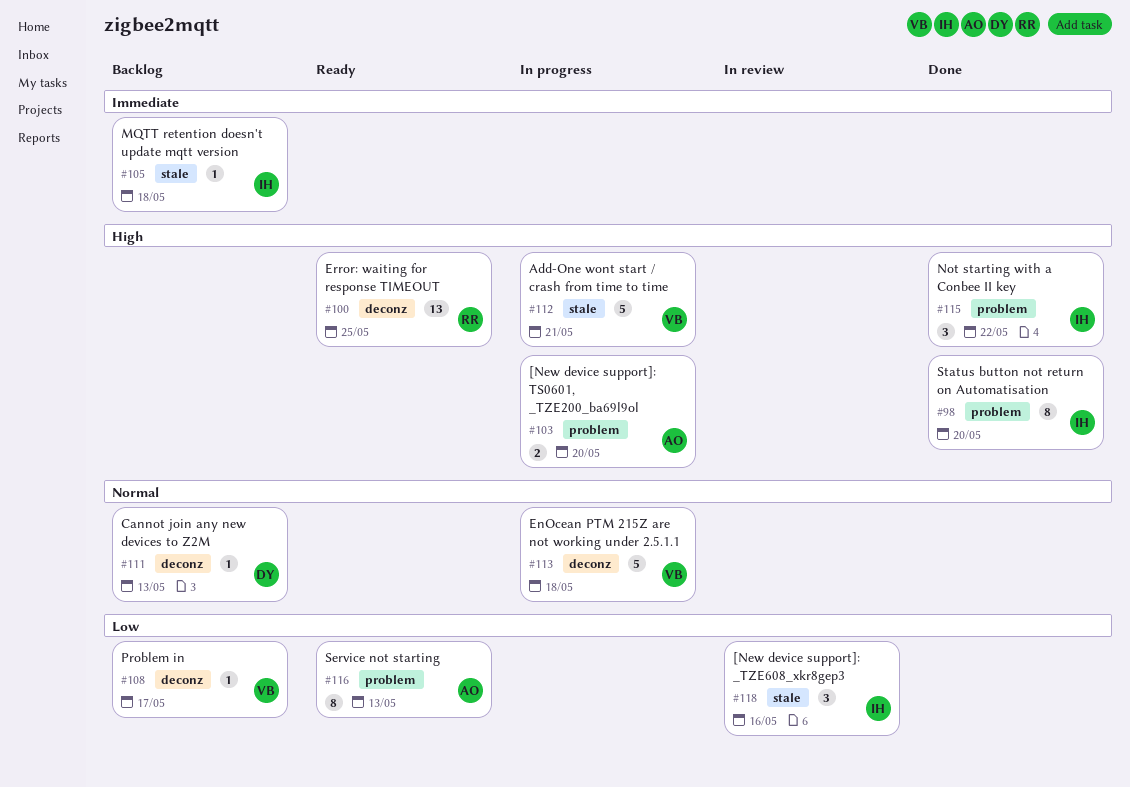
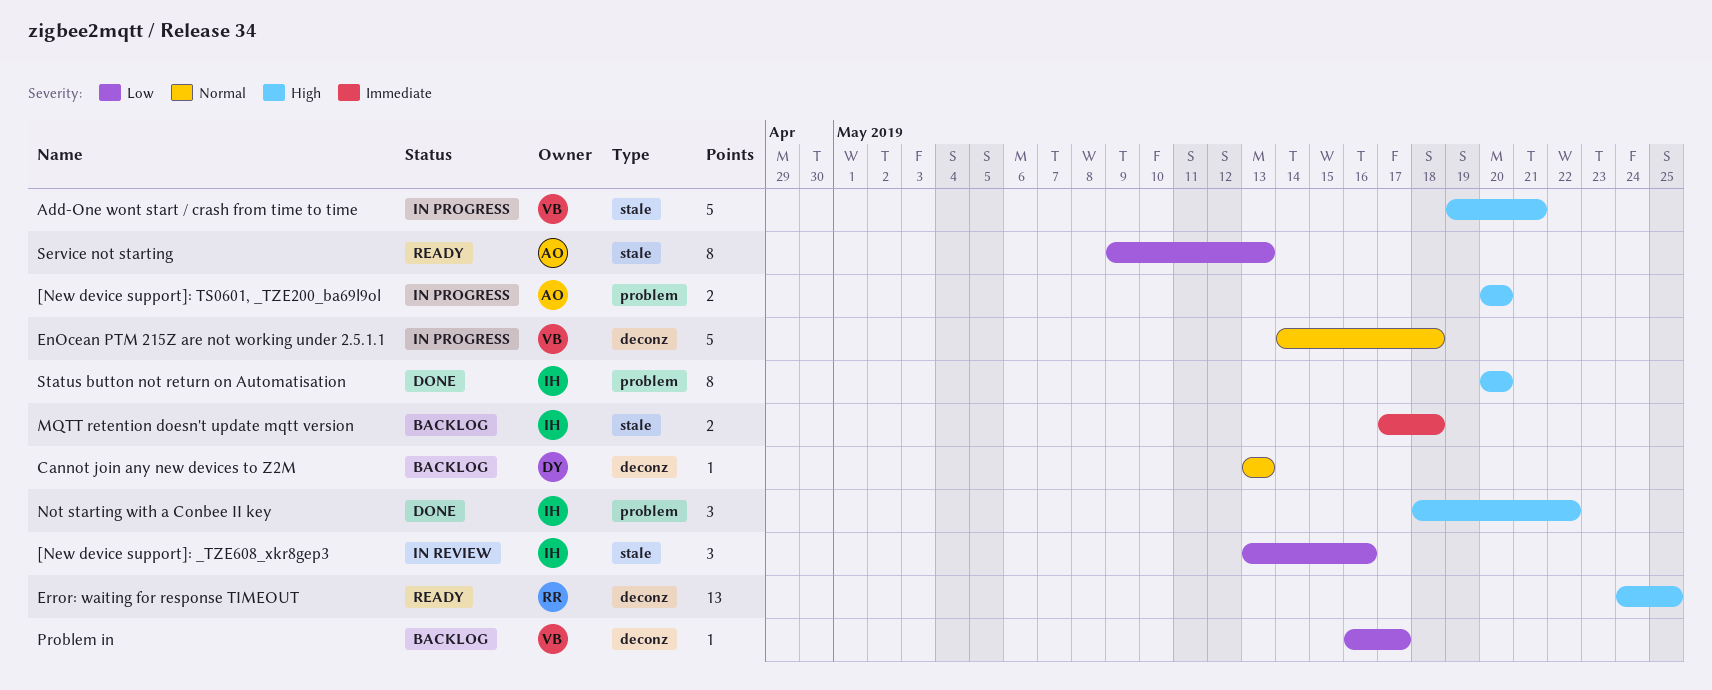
MQTT retention doesn't update mqtt version, estimate: 1 -> 2
Service not starting, label: problem -> stale

